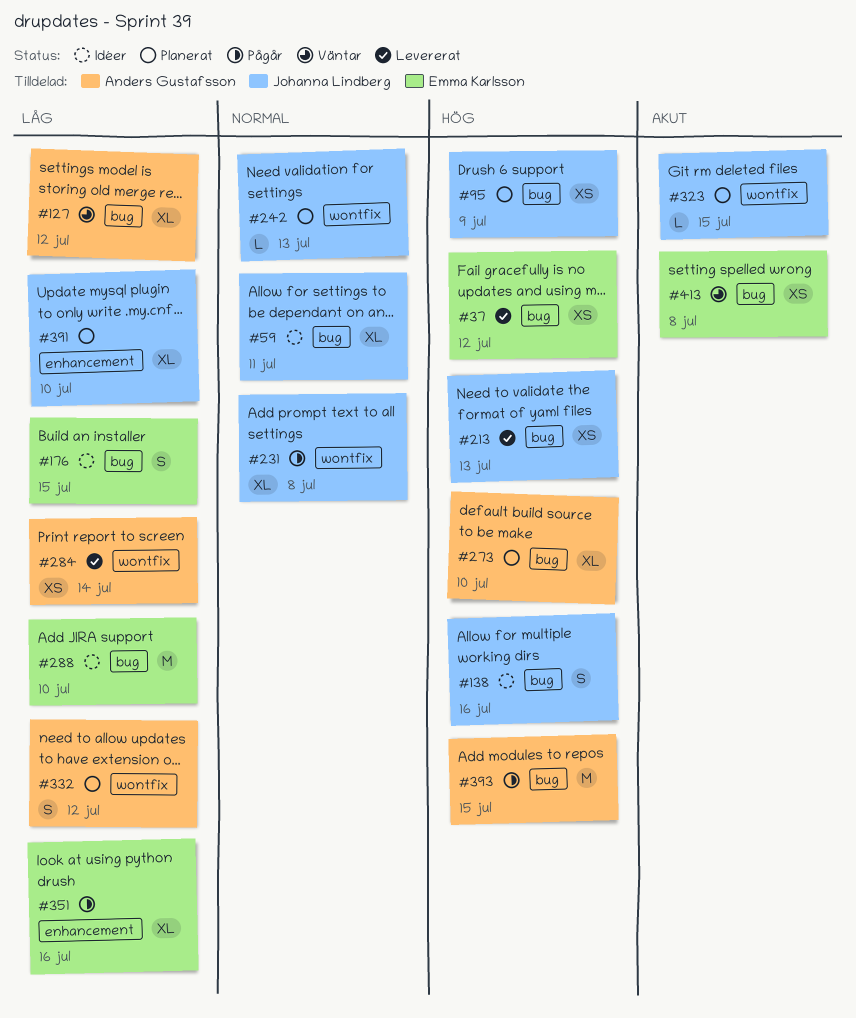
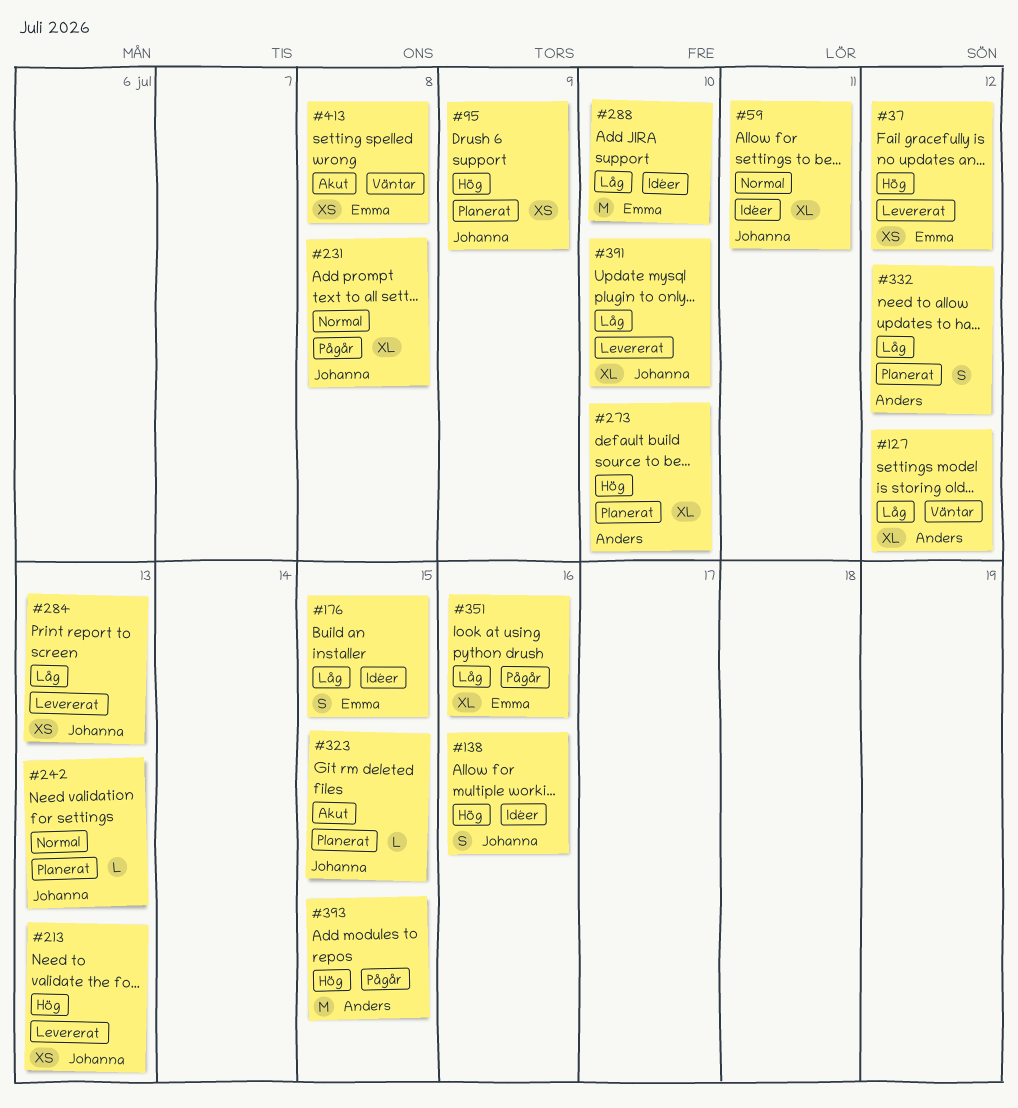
#284, owner: Anders Gustafsson -> Johanna Lindberg
#284, due: Jul 14 -> Jul 13
#391, status: Planerat -> Levererat

